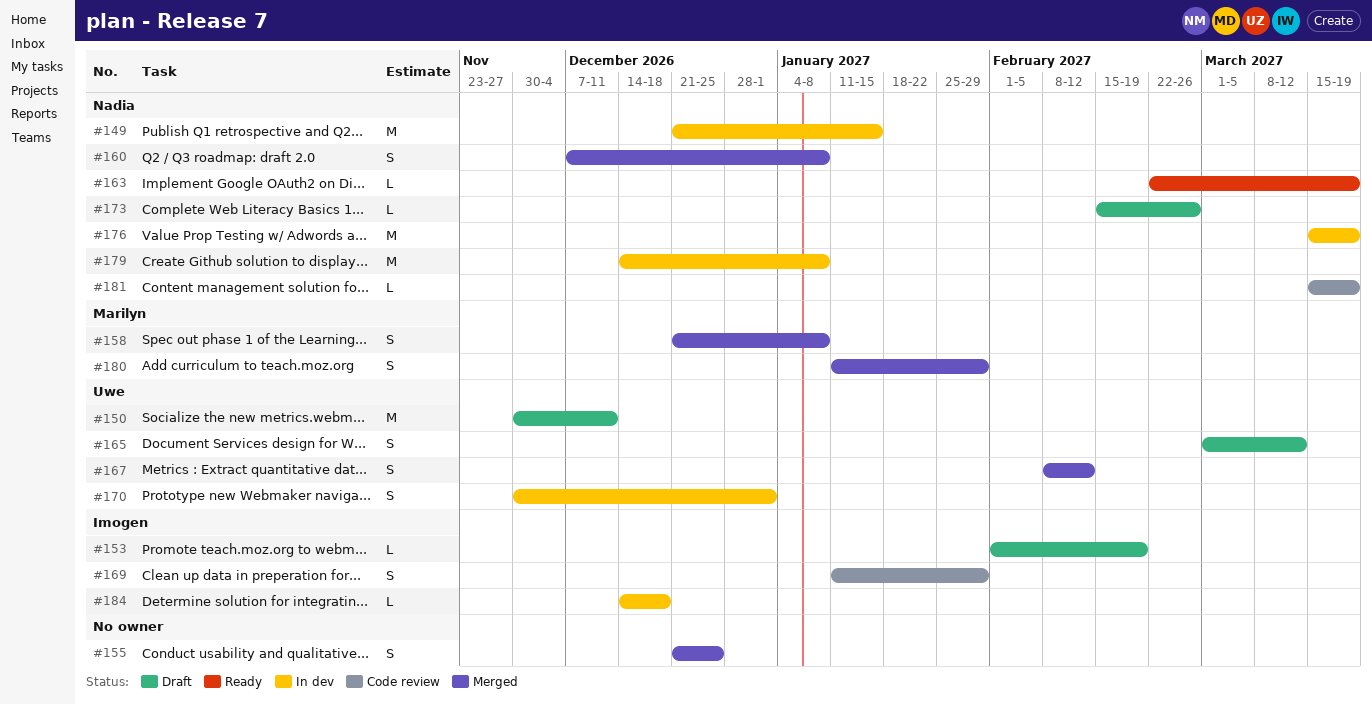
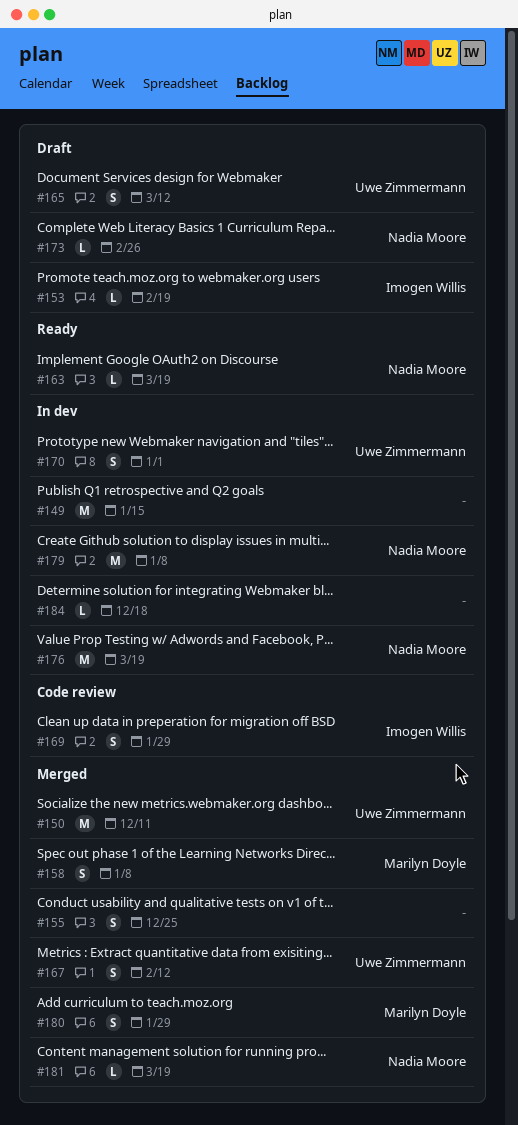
#149, owner: Nadia Moore -> none
#150, status: Draft -> Merged
#160: present -> none
#181, status: Code review -> Merged
#184, owner: Imogen Willis -> none

